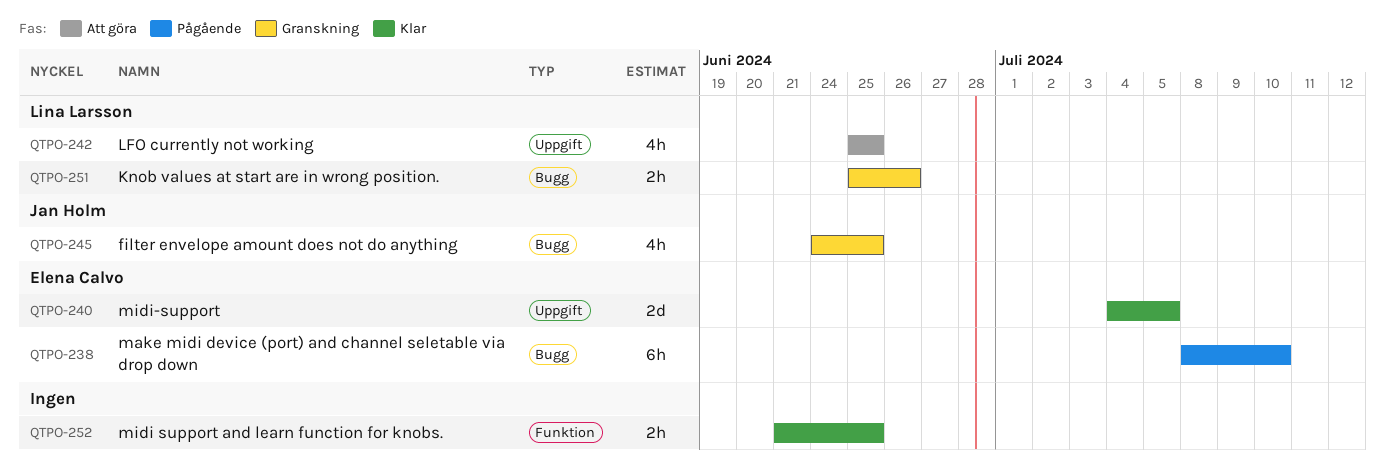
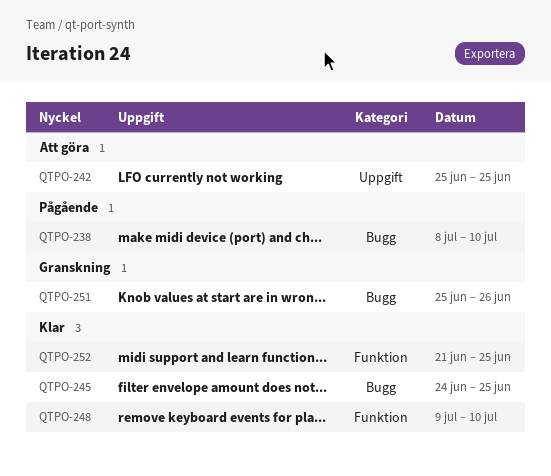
QTPO-240: present -> none
QTPO-245, status: Granskning -> Klar
QTPO-248: none -> present

